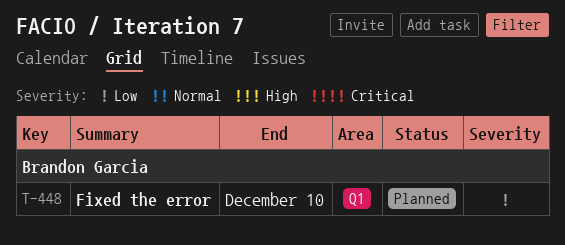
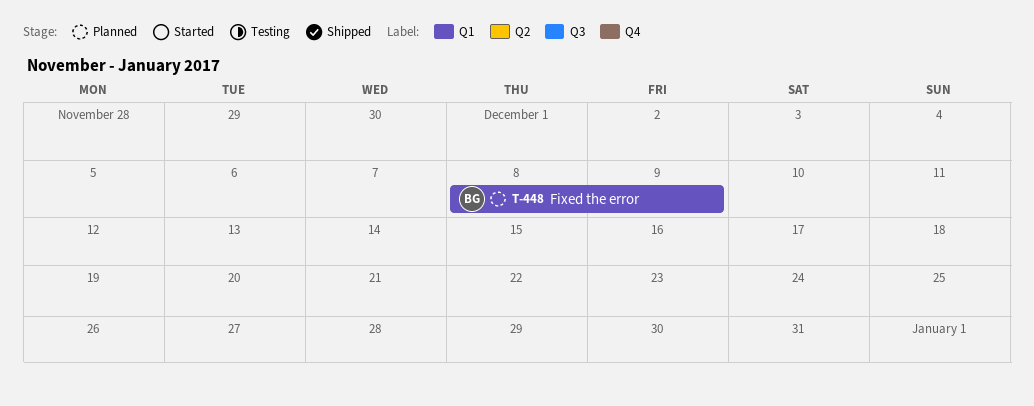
T-448, due: Dec 10 -> Dec 9

